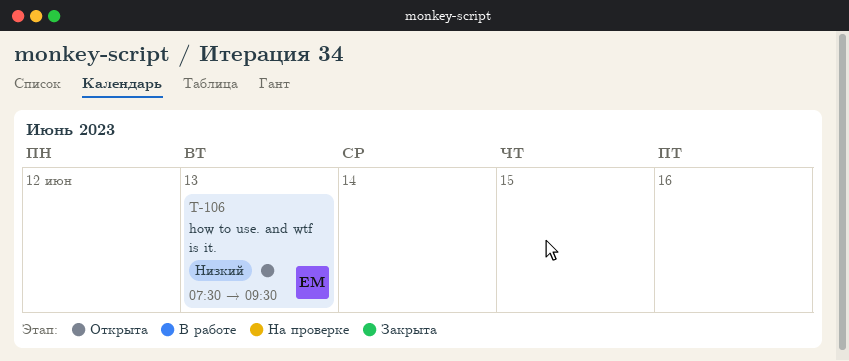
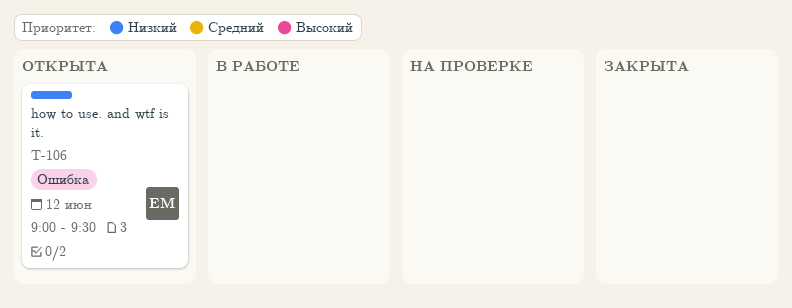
T-106, day: Jun 13 -> Jun 12
T-106, begins: 07:30 -> 09:00

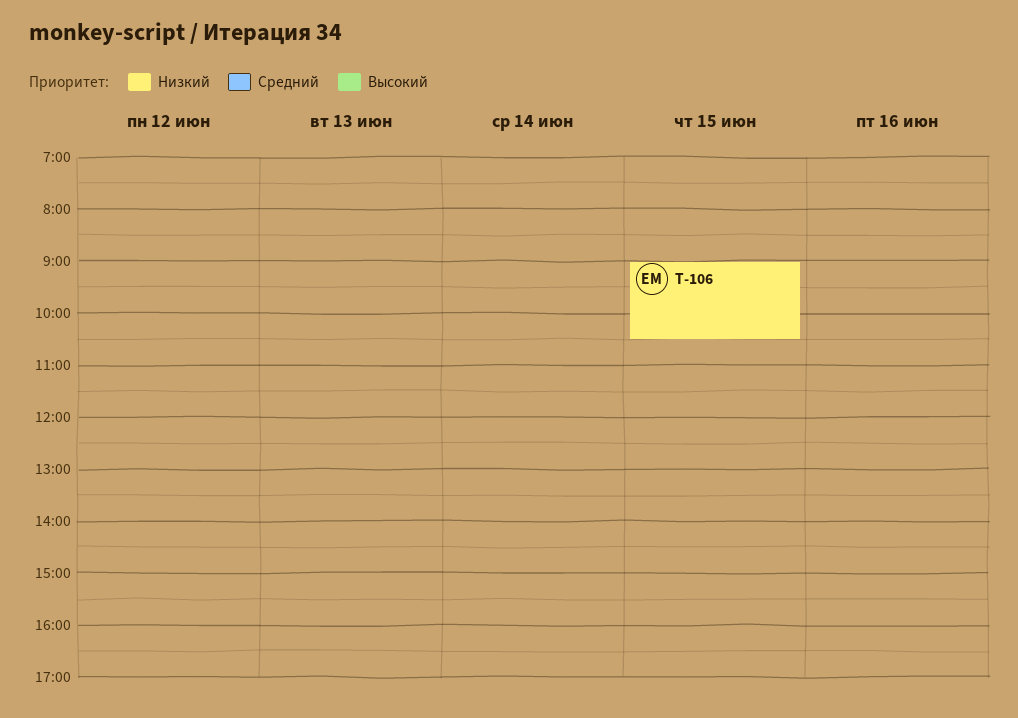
T-106, day: Jun 12 -> Jun 15
T-106, ends: 09:30 -> 10:30

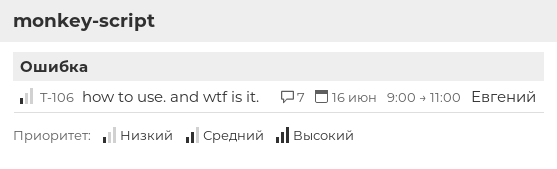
T-106, day: Jun 15 -> Jun 16
T-106, ends: 10:30 -> 11:00

